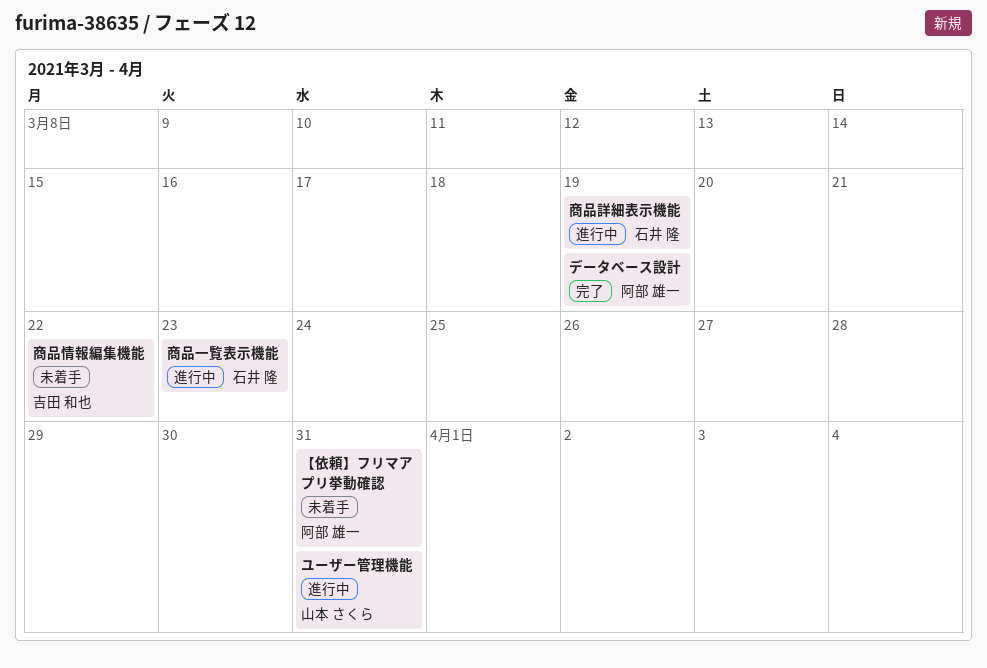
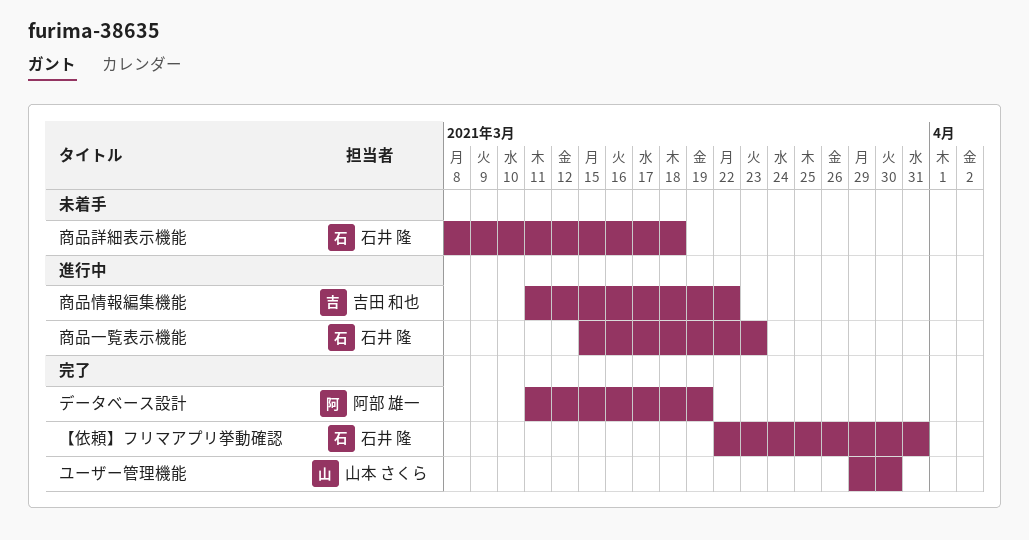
【依頼】フリマアプリ挙動確認, status: 未着手 -> 完了
【依頼】フリマアプリ挙動確認, owner: 阿部 雄一 -> 石井 隆
ユーザー管理機能, status: 進行中 -> 完了
ユーザー管理機能, due: Mar 31 -> Mar 30
商品情報編集機能, status: 未着手 -> 進行中
商品詳細表示機能, status: 進行中 -> 未着手
商品詳細表示機能, due: Mar 19 -> Mar 18

